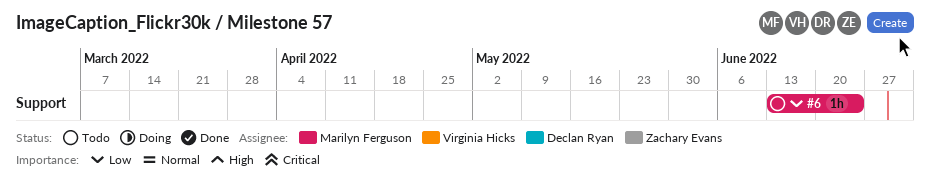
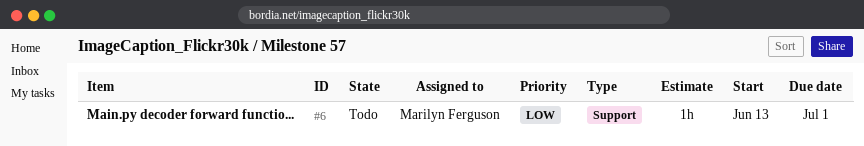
#6, due: Jun 24 -> Jul 1

